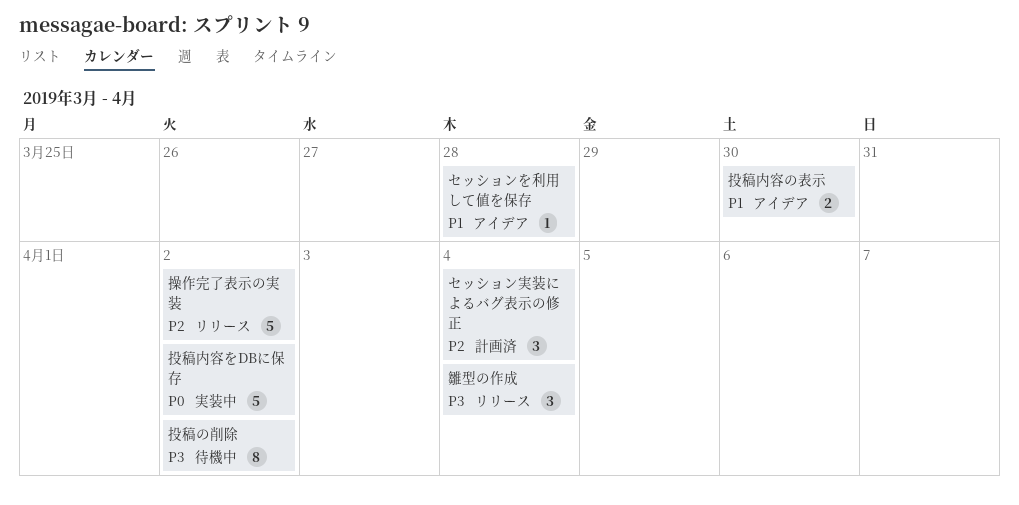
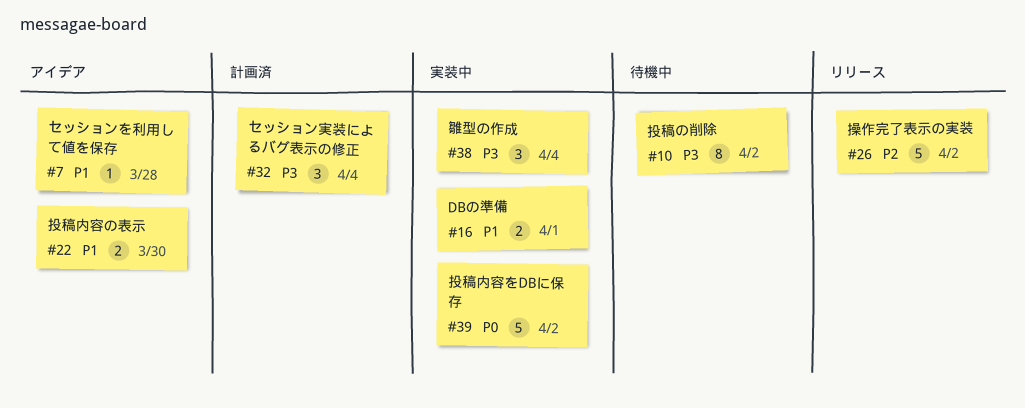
DBの準備: none -> present
セッション実装によるバグ表示の修正, priority: P2 -> P3
雛型の作成, status: リリース -> 実装中

